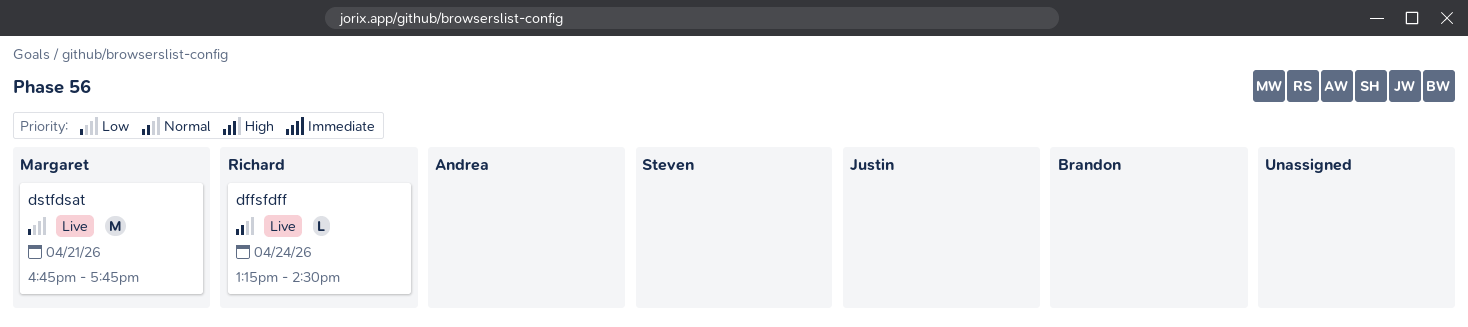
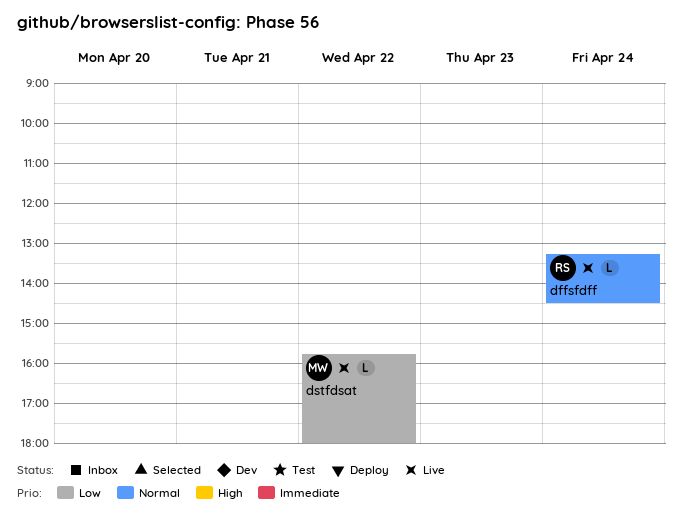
dstfdsat, estimate: M -> L
dstfdsat, day: Apr 21 -> Apr 22
dstfdsat, begins: 16:45 -> 15:45
dstfdsat, ends: 17:45 -> 18:00

